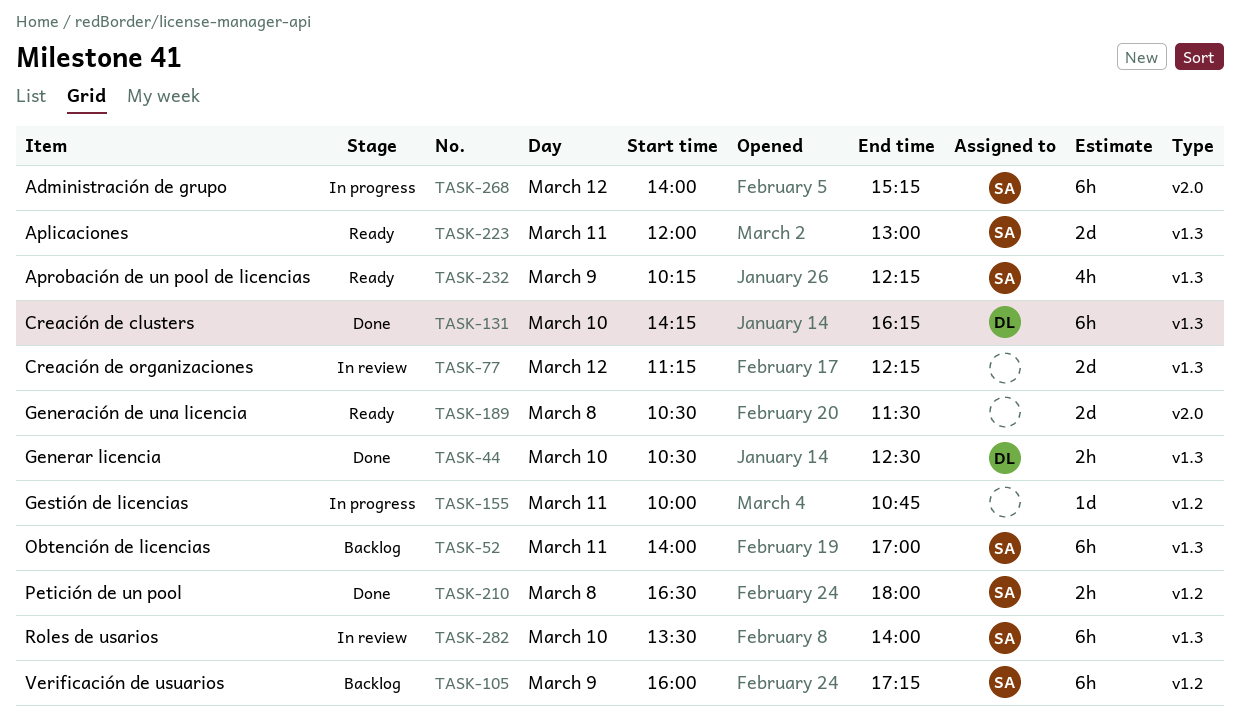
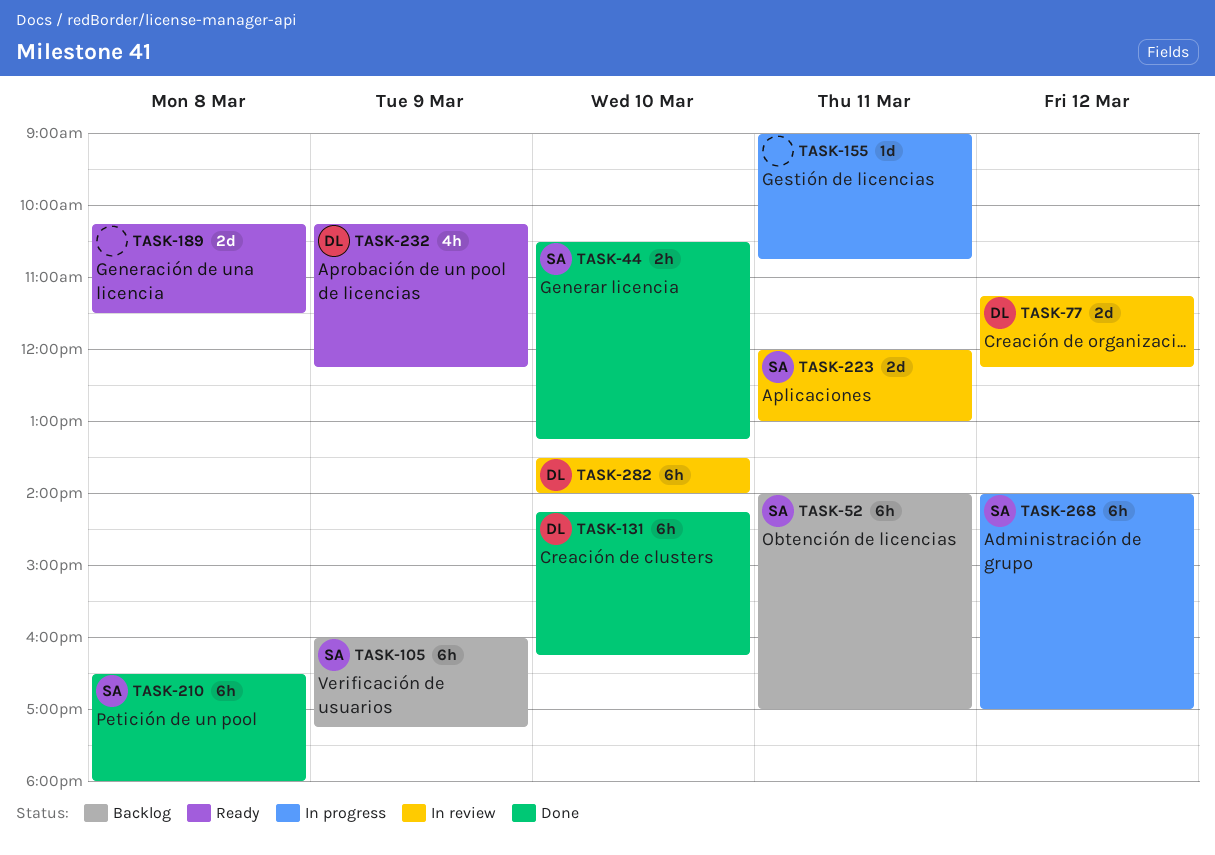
TASK-44, owner: DL -> SA
TASK-44, ends: 12:30 -> 13:15
TASK-77, owner: none -> DL
TASK-155, begins: 10:00 -> 09:00
TASK-189, begins: 10:30 -> 10:15
TASK-210, estimate: 2h -> 6h
TASK-223, status: Ready -> In review
TASK-232, owner: SA -> DL
TASK-268, ends: 15:15 -> 17:00
TASK-282, owner: SA -> DL

